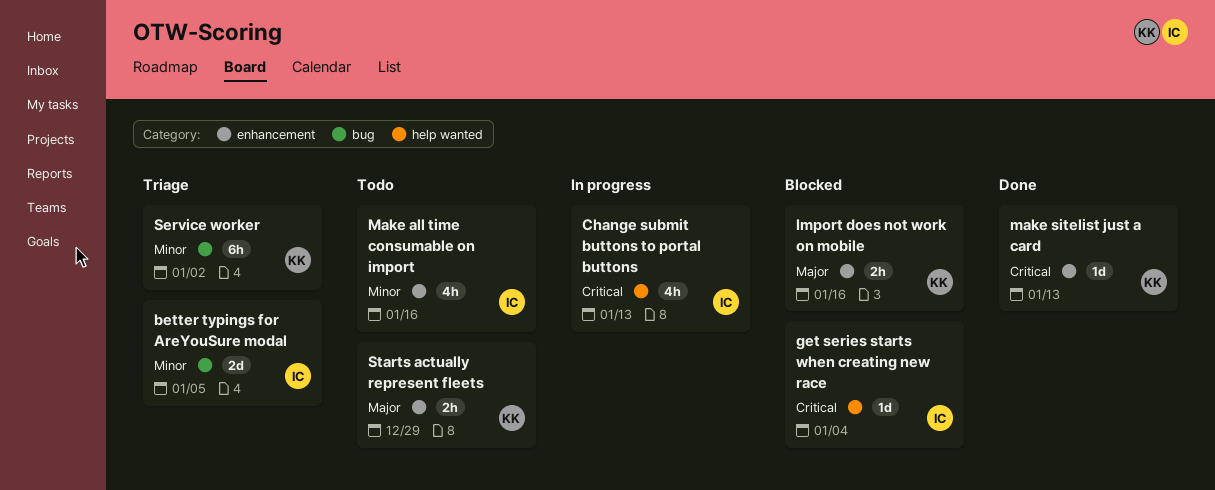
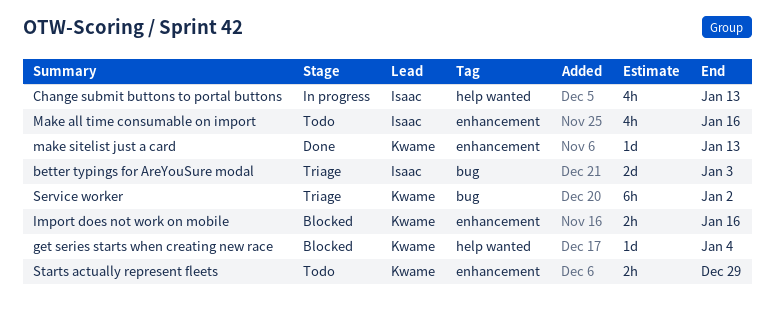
better typings for AreYouSure modal, due: Jan 5 -> Jan 3
get series starts when creating new race, owner: Isaac -> Kwame

